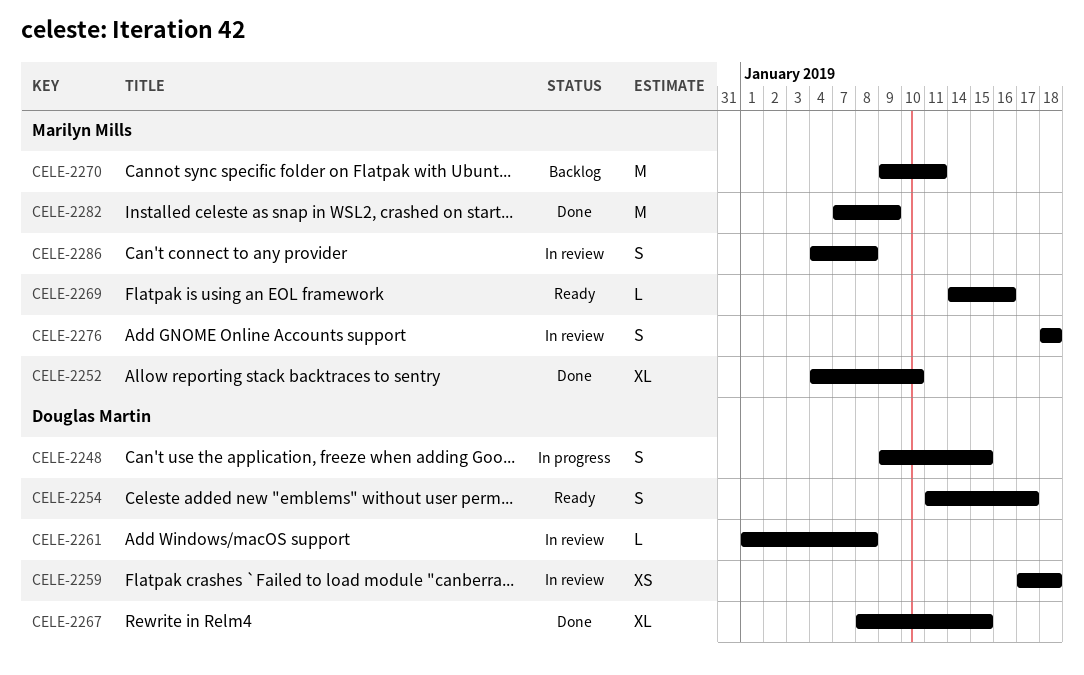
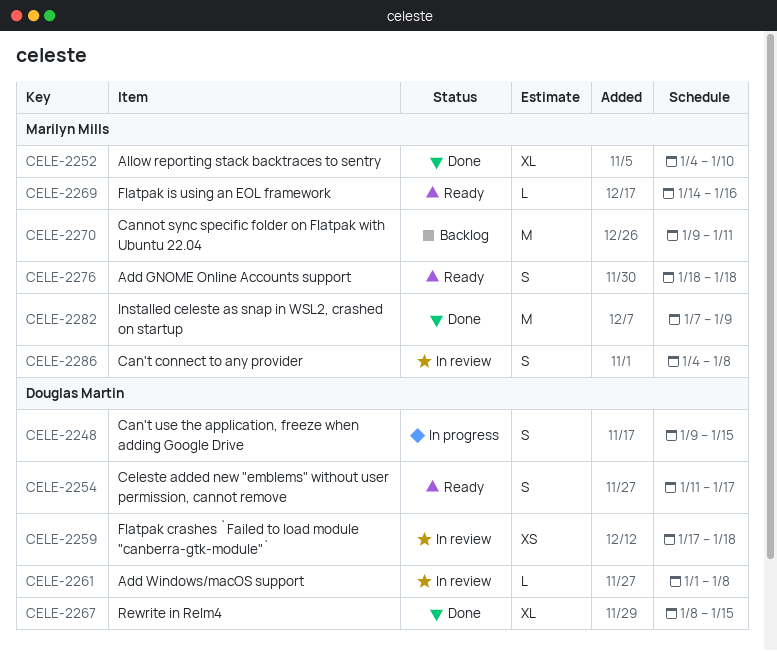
CELE-2276, status: In review -> Ready

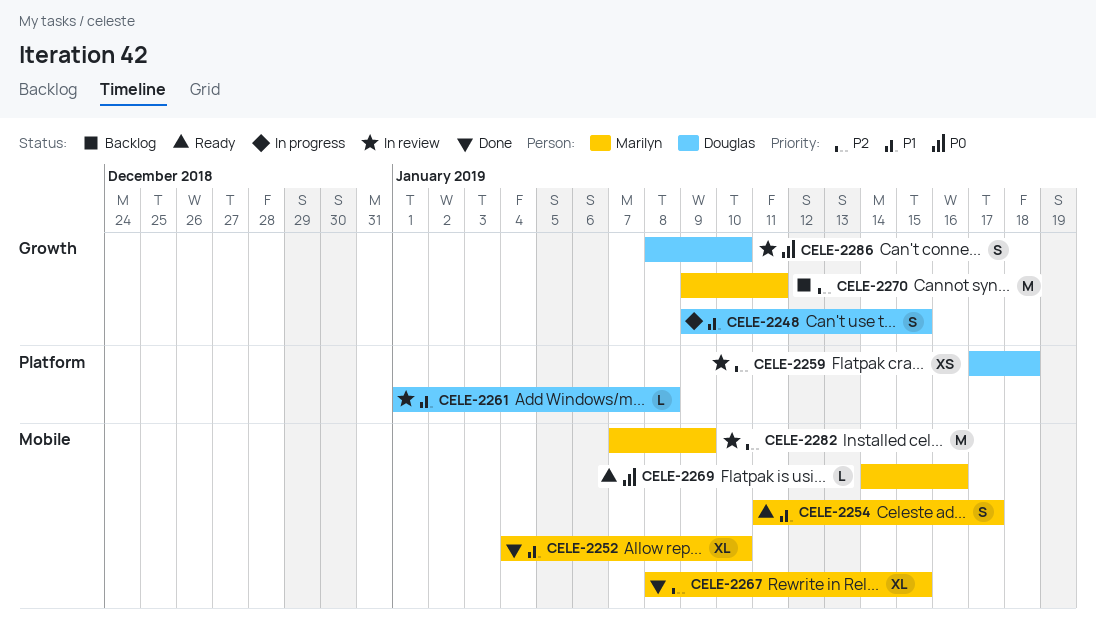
CELE-2254, owner: Douglas Martin -> Marilyn Mills
CELE-2267, owner: Douglas Martin -> Marilyn Mills
CELE-2276: present -> none
CELE-2282, status: Done -> In review
CELE-2286, owner: Marilyn Mills -> Douglas Martin
CELE-2286, start: Jan 4 -> Jan 8
CELE-2286, due: Jan 8 -> Jan 10

